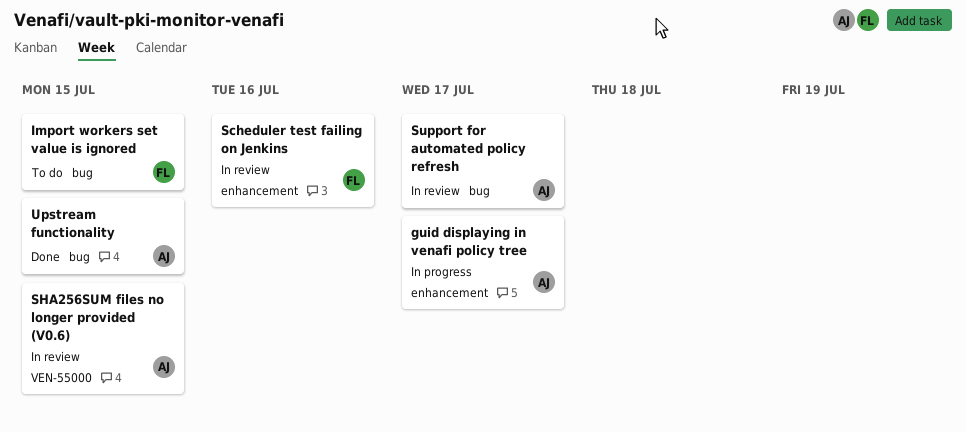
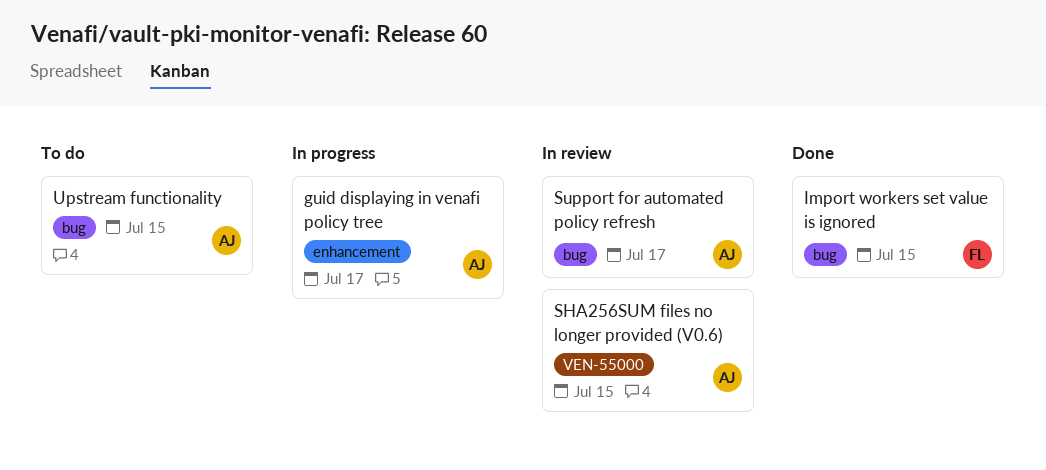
Import workers set value is ignored, status: To do -> Done
Scheduler test failing on Jenkins: present -> none
Upstream functionality, status: Done -> To do

